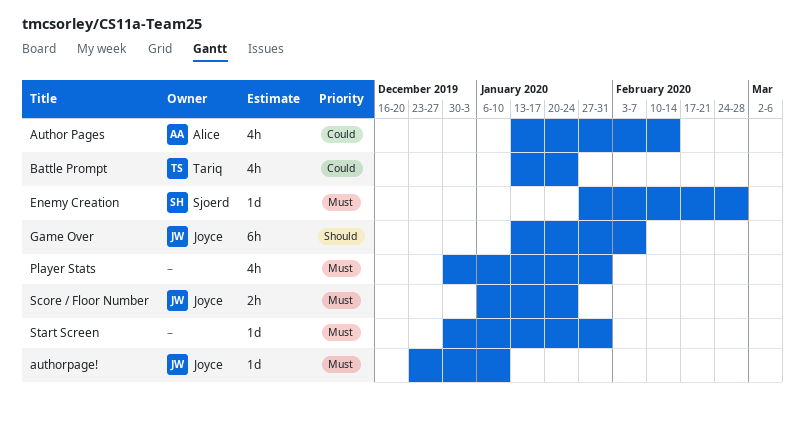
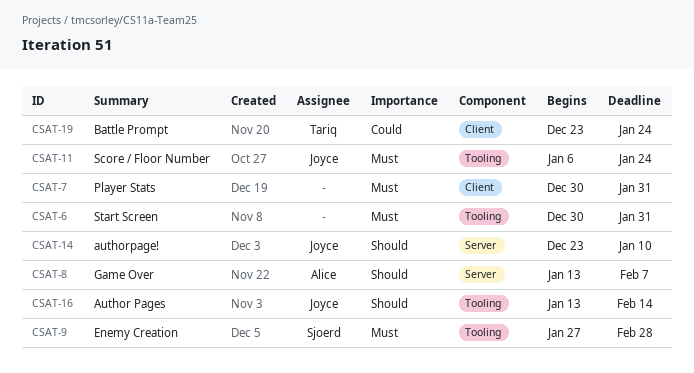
Author Pages, owner: Alice -> Joyce
Author Pages, priority: Could -> Should
authorpage!, priority: Must -> Should
Battle Prompt, start: Jan 13 -> Dec 23
Game Over, owner: Joyce -> Alice

